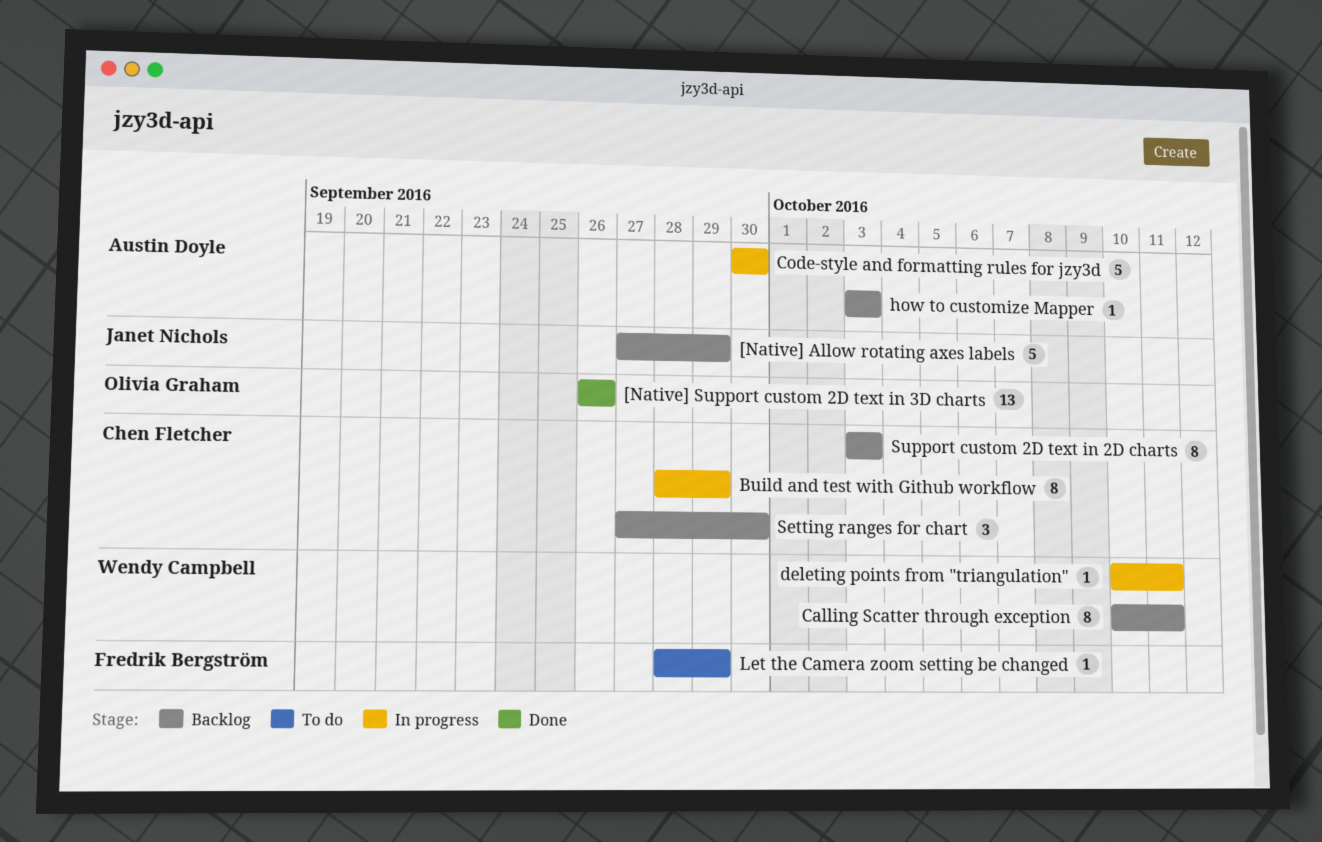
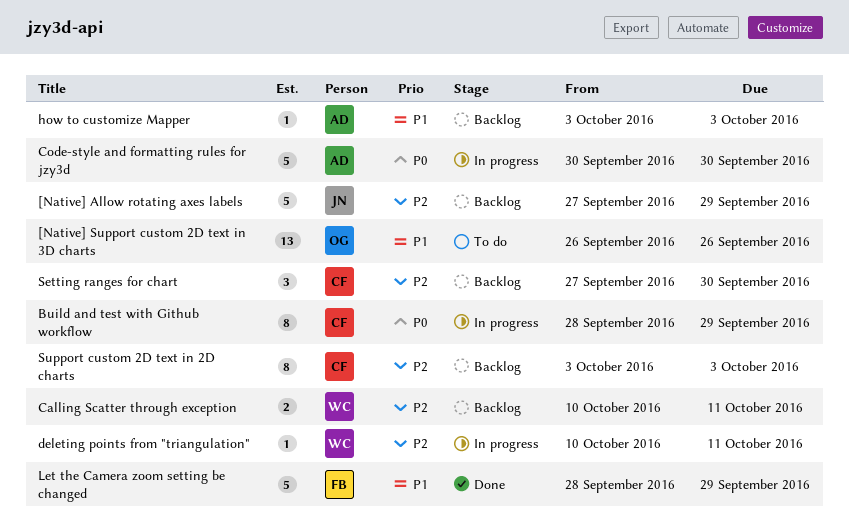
[Native] Support custom 2D text in 3D charts, status: Done -> To do
Calling Scatter through exception, estimate: 8 -> 2
Let the Camera zoom setting be changed, status: To do -> Done
Let the Camera zoom setting be changed, estimate: 1 -> 5

